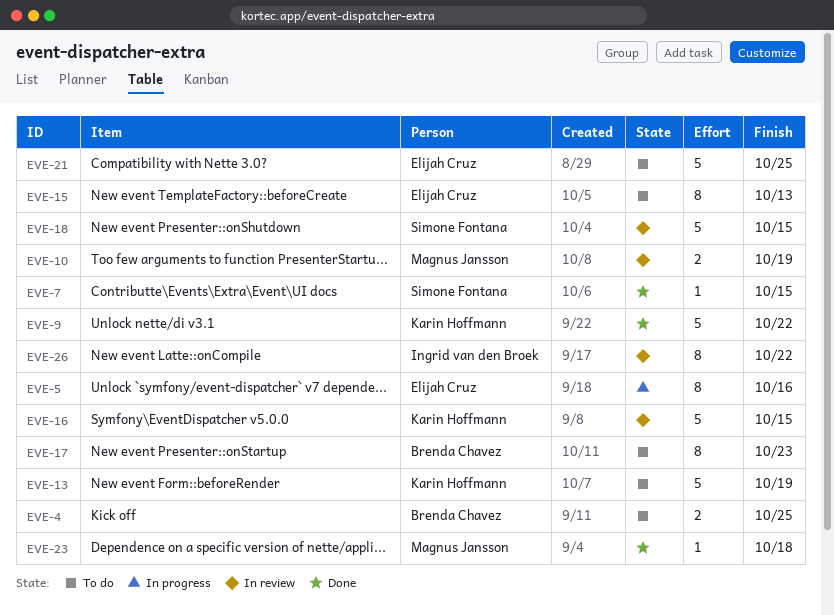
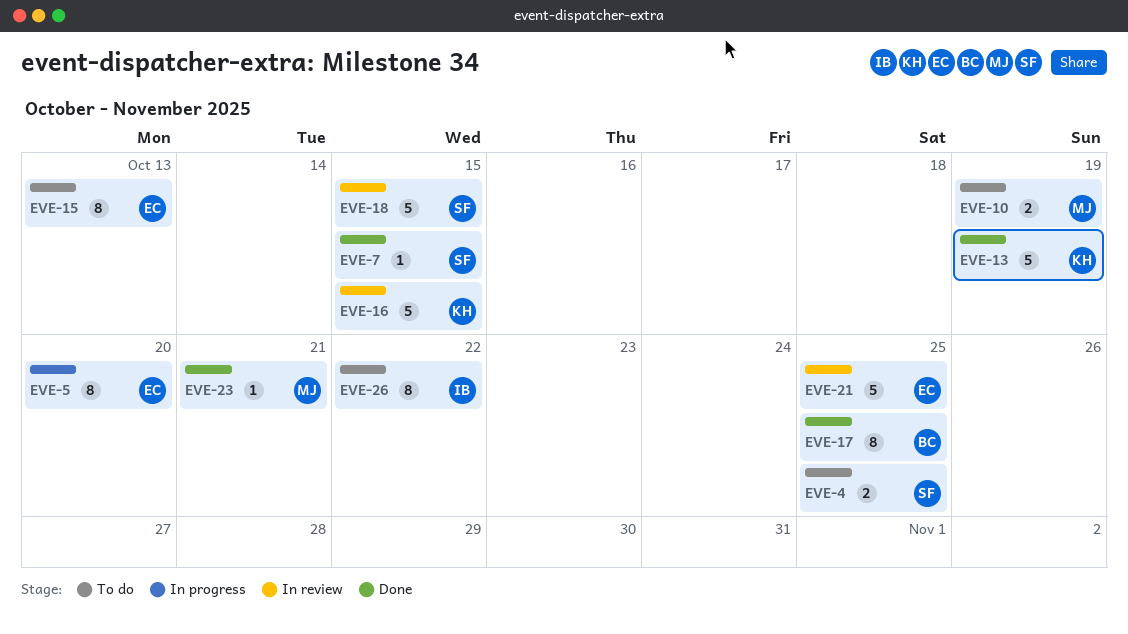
EVE-4, owner: Brenda Chavez -> Simone Fontana
EVE-5, due: Oct 16 -> Oct 20
EVE-9: present -> none
EVE-10, status: In review -> To do
EVE-13, status: To do -> Done
EVE-17, status: To do -> Done
EVE-17, due: Oct 23 -> Oct 25
EVE-21, status: To do -> In review
EVE-23, due: Oct 18 -> Oct 21
EVE-26, status: In review -> To do

